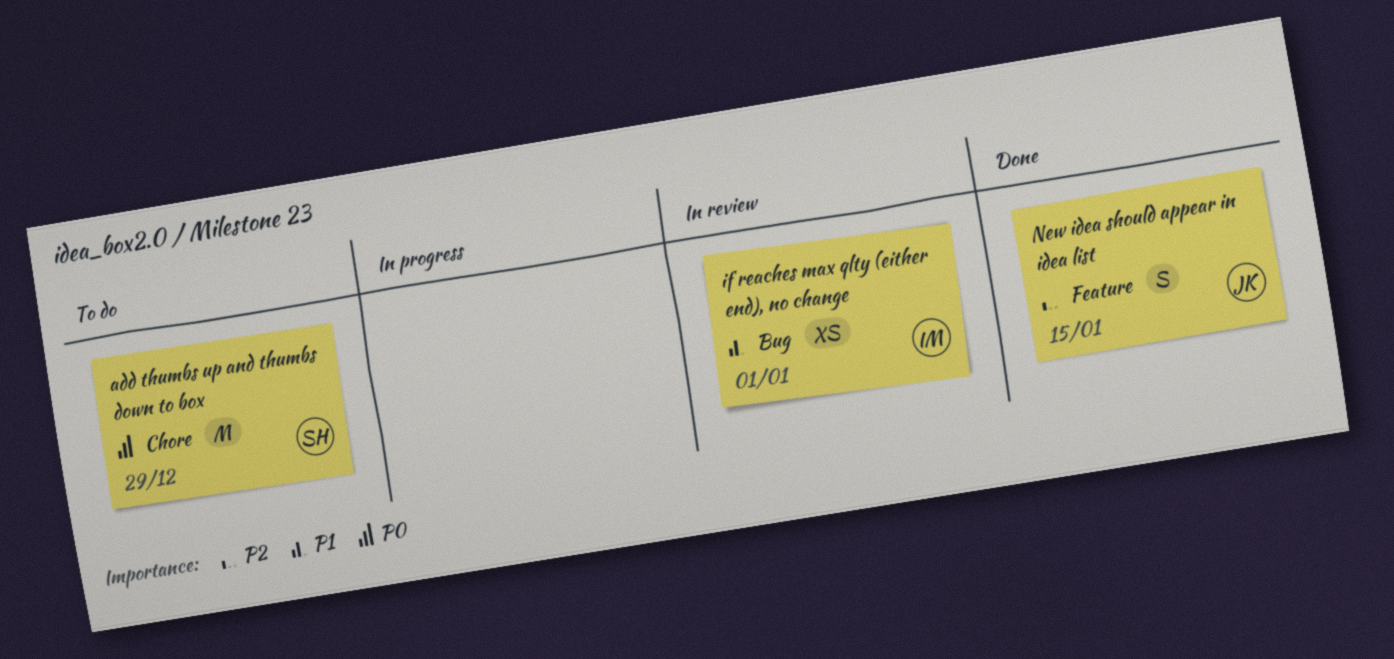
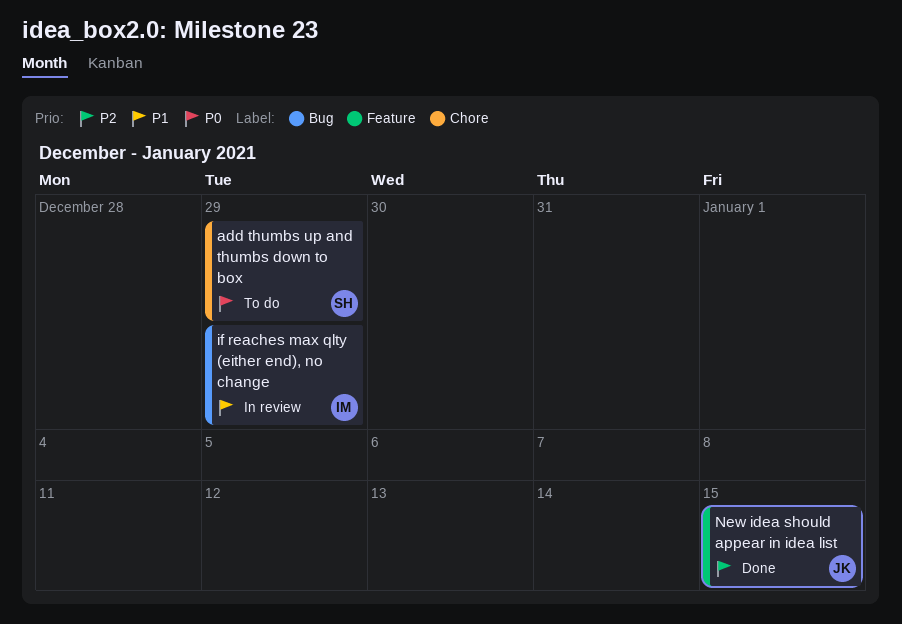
if reaches max qlty (either end), no change, due: Jan 1 -> Dec 29

